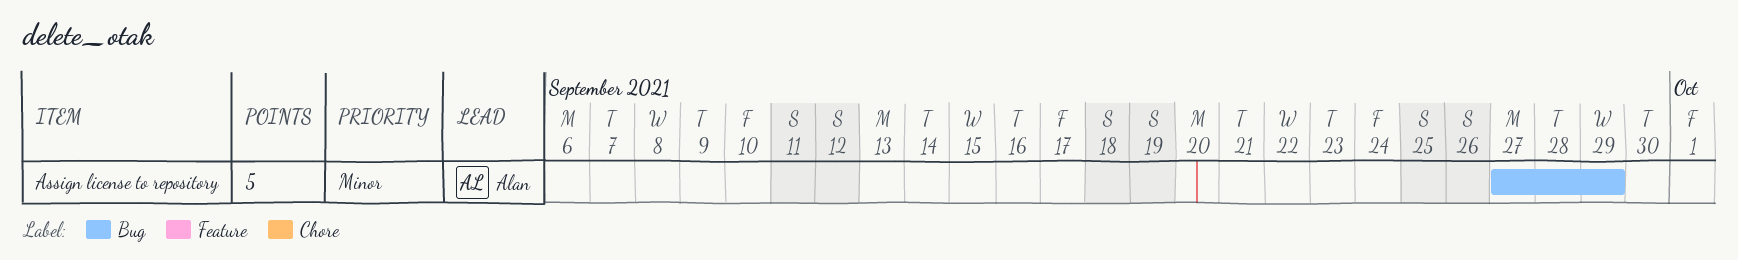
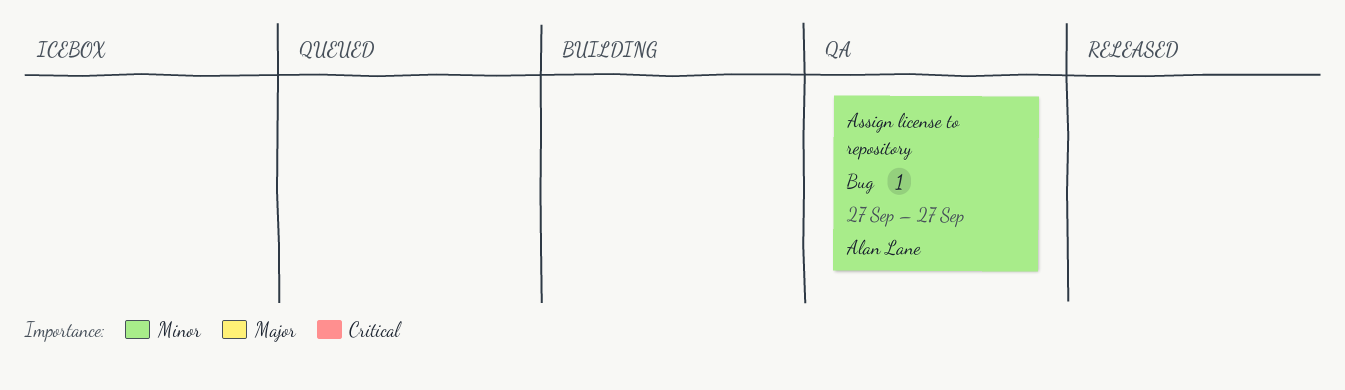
Assign license to repository, estimate: 5 -> 1
Assign license to repository, due: Sep 29 -> Sep 27

